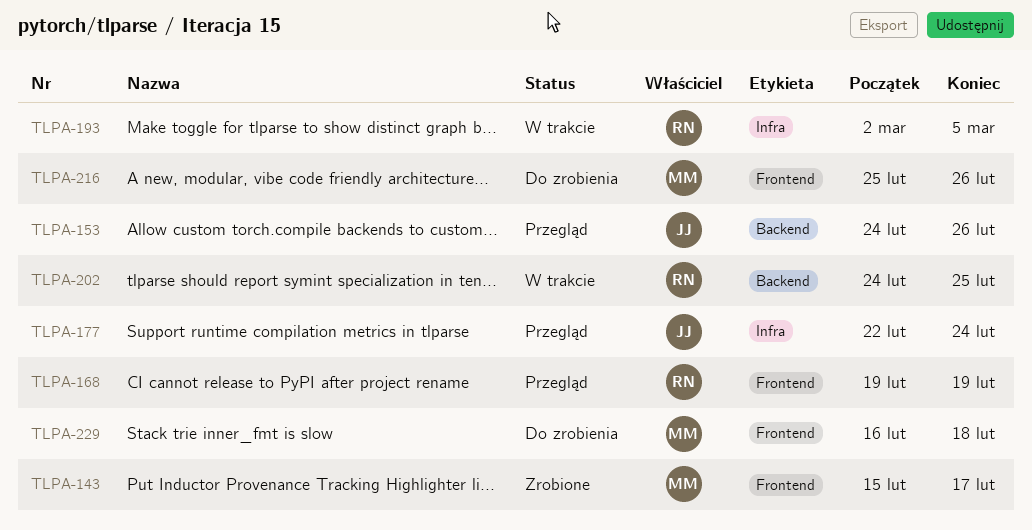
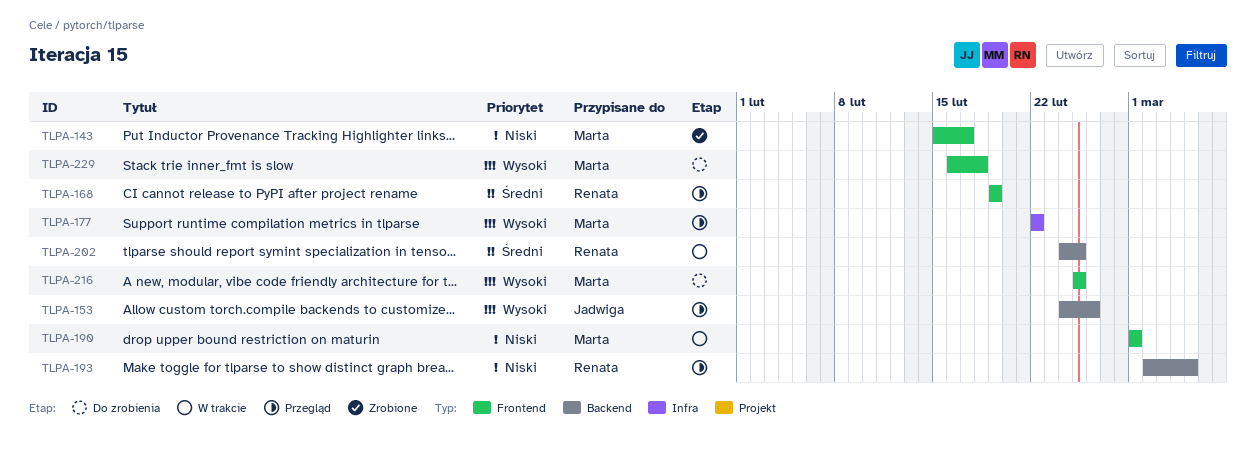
TLPA-177, owner: Jadwiga -> Marta
TLPA-177, due: Feb 24 -> Feb 22
TLPA-190: none -> present
TLPA-193, status: W trakcie -> Przegląd
TLPA-193, label: Infra -> Backend
TLPA-216, due: Feb 26 -> Feb 25

